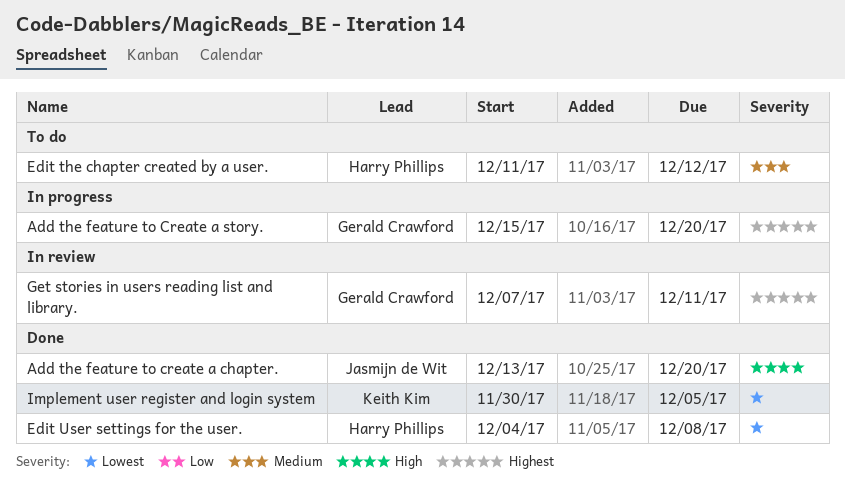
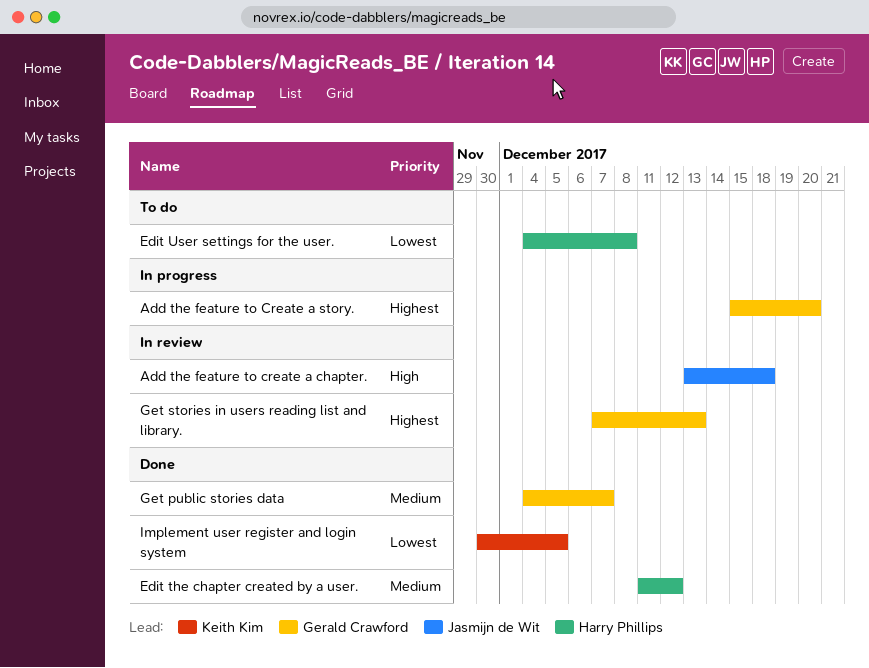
Add the feature to create a chapter., status: Done -> In review
Add the feature to create a chapter., due: Dec 20 -> Dec 18
Edit the chapter created by a user., status: To do -> Done
Edit User settings for the user., status: Done -> To do
Get public stories data: none -> present
Get stories in users reading list and library., due: Dec 11 -> Dec 13

